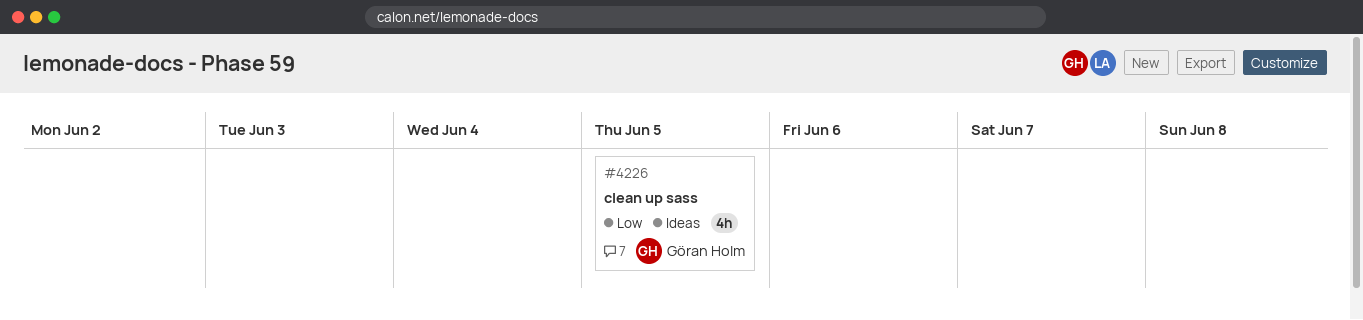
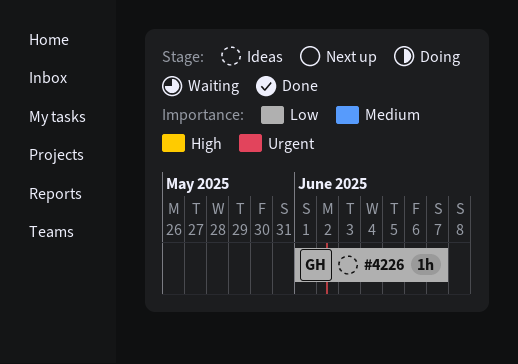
#4226, estimate: 4h -> 1h
#4226, due: Jun 5 -> Jun 7

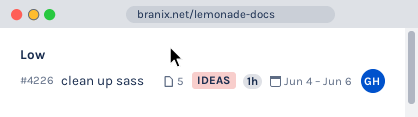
#4226, start: Jun 1 -> Jun 4
#4226, due: Jun 7 -> Jun 6

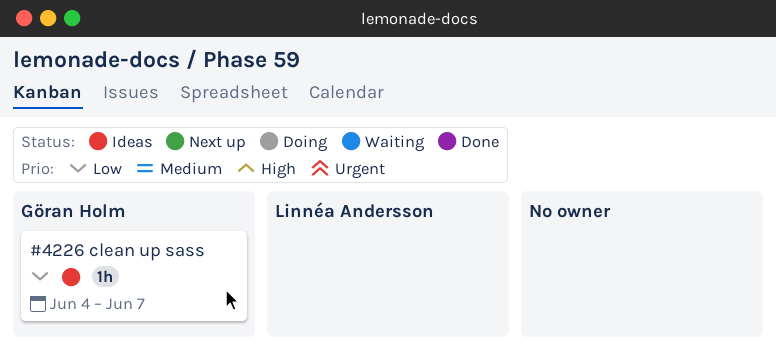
#4226, due: Jun 6 -> Jun 7

